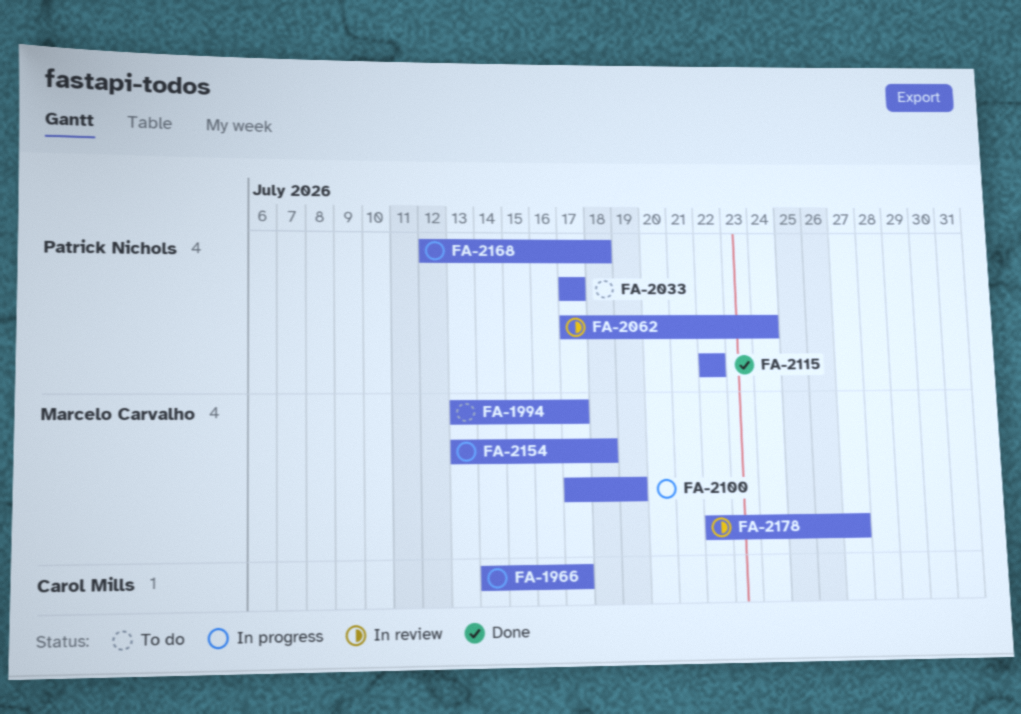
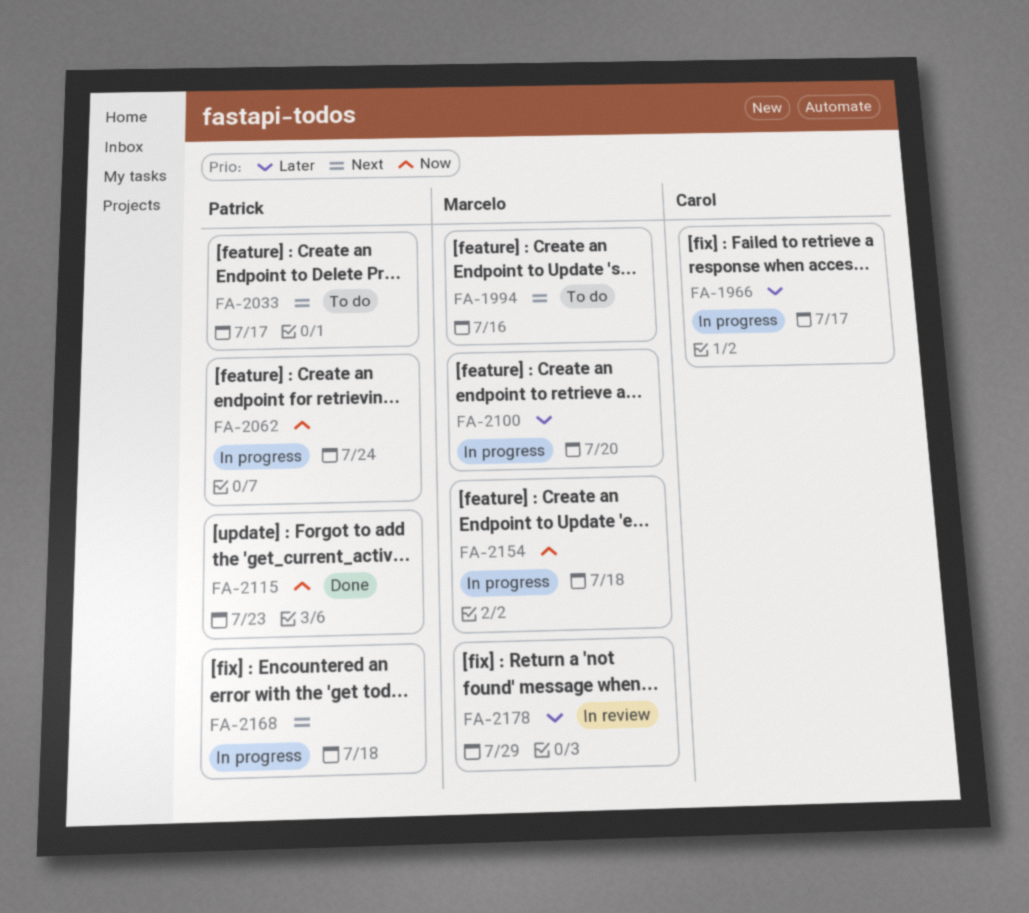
FA-1994, due: Jul 17 -> Jul 16
FA-2062, status: In review -> In progress
FA-2100, due: Jul 19 -> Jul 20
FA-2115, due: Jul 22 -> Jul 23
FA-2178, due: Jul 27 -> Jul 29

